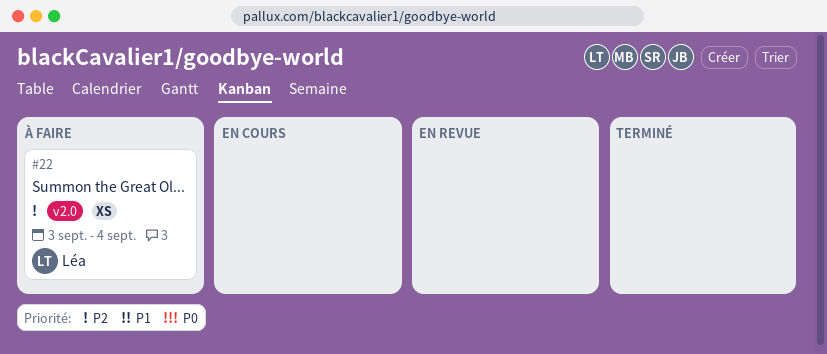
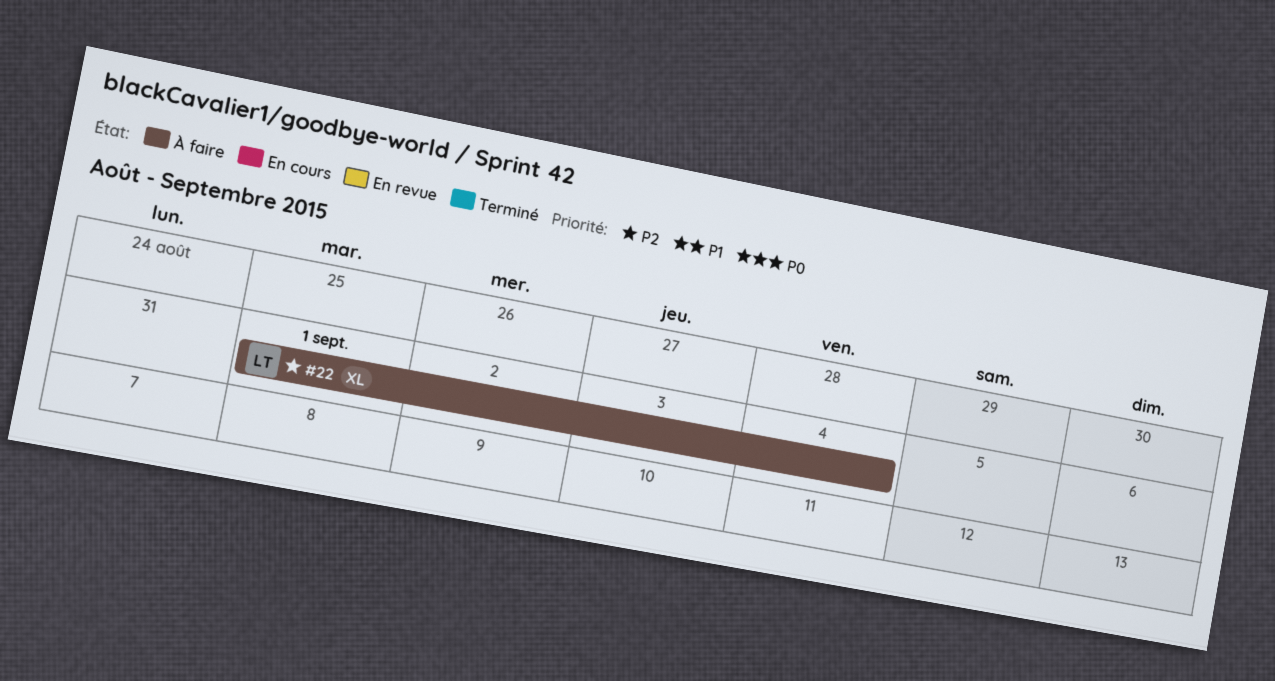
#22, estimate: XS -> XL
#22, start: Sep 3 -> Sep 1

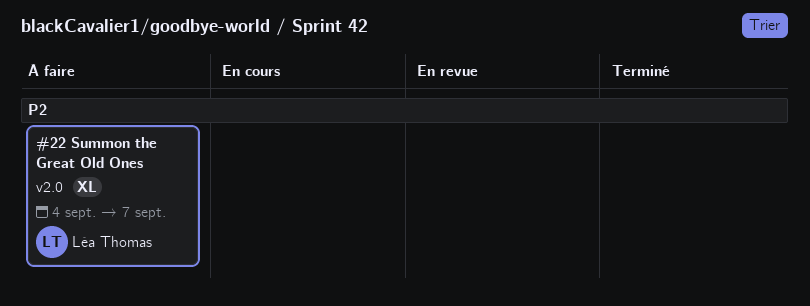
#22, start: Sep 1 -> Sep 4
#22, due: Sep 4 -> Sep 7

